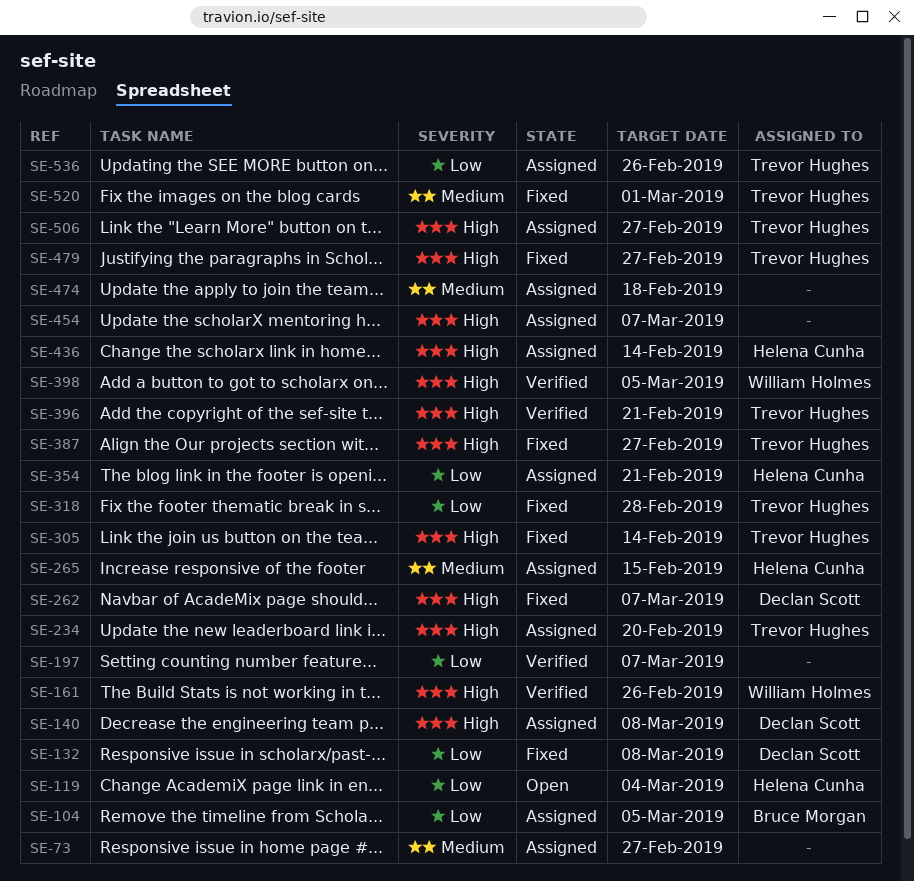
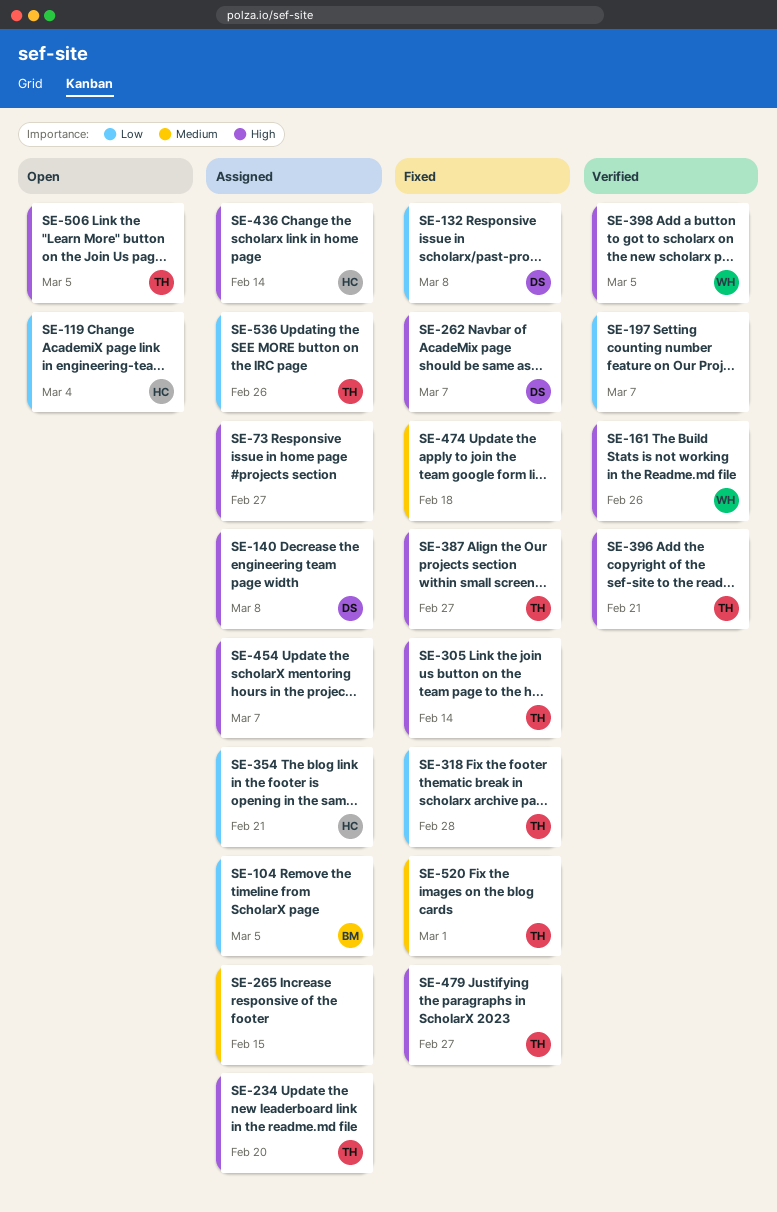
SE-73, priority: Medium -> High
SE-265, owner: Helena Cunha -> none
SE-474, status: Assigned -> Fixed
SE-506, status: Assigned -> Open
SE-506, due: Feb 27 -> Mar 5

